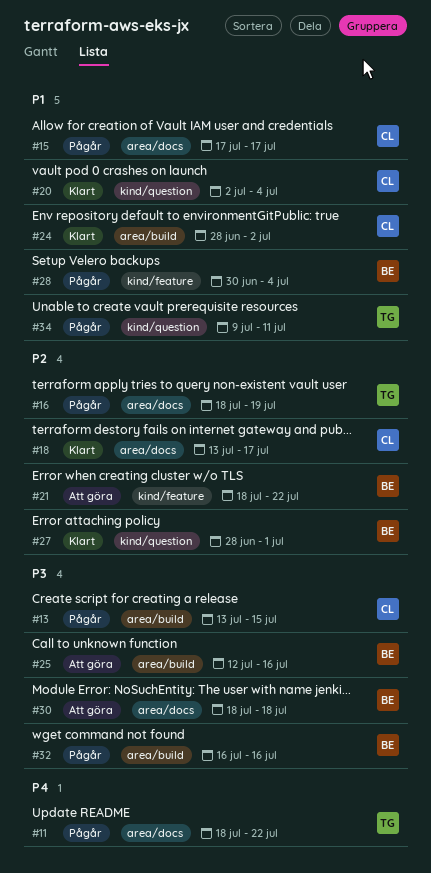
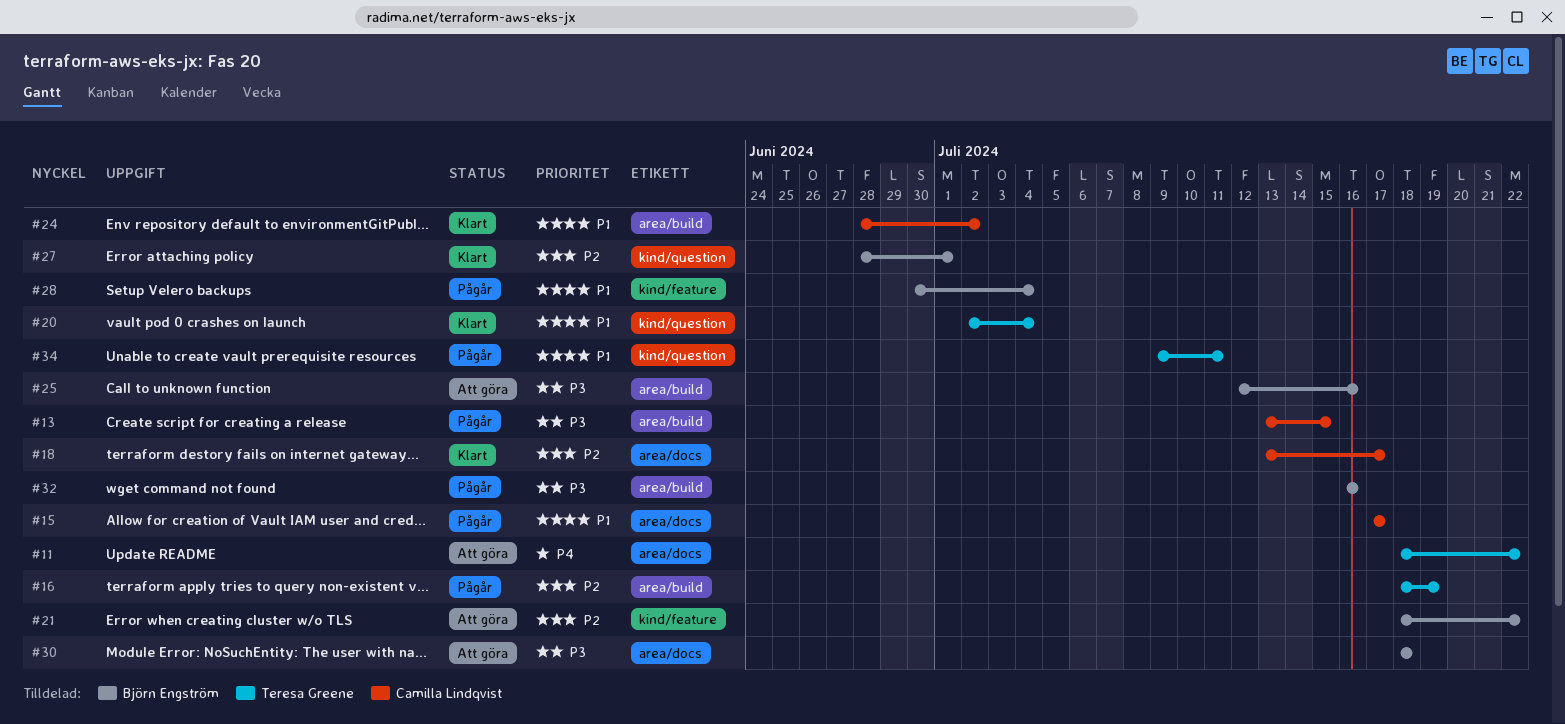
#11, status: Pågår -> Att göra
#16, label: area/docs -> area/build
#20, owner: Camilla Lindqvist -> Teresa Greene

